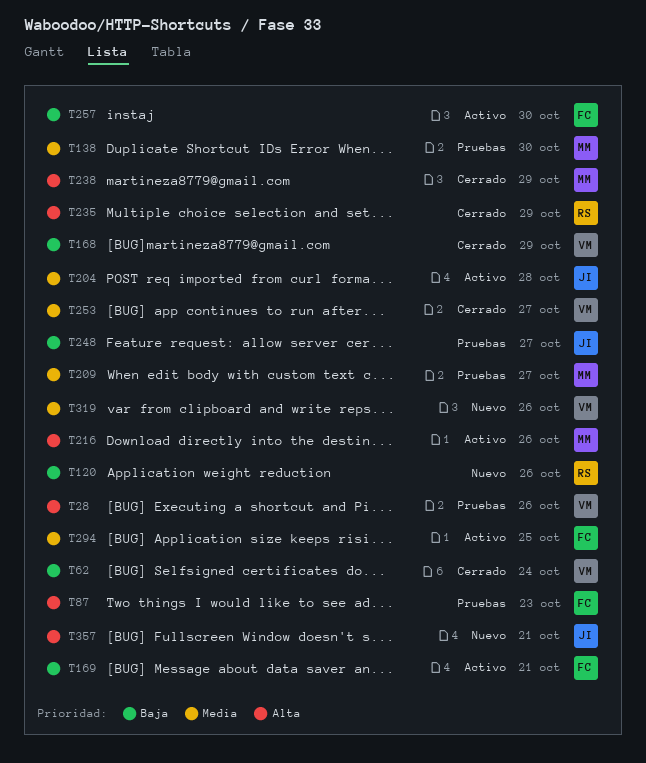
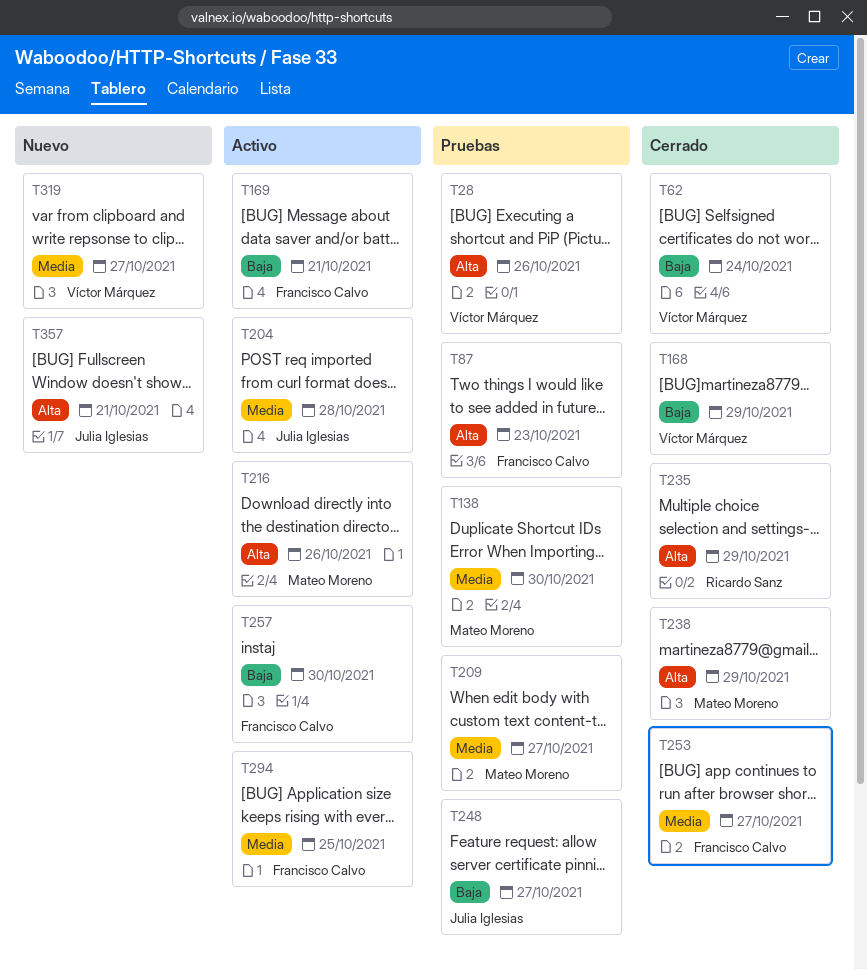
T120: present -> none
T253, owner: Víctor Márquez -> Francisco Calvo
T319, due: Oct 26 -> Oct 27

